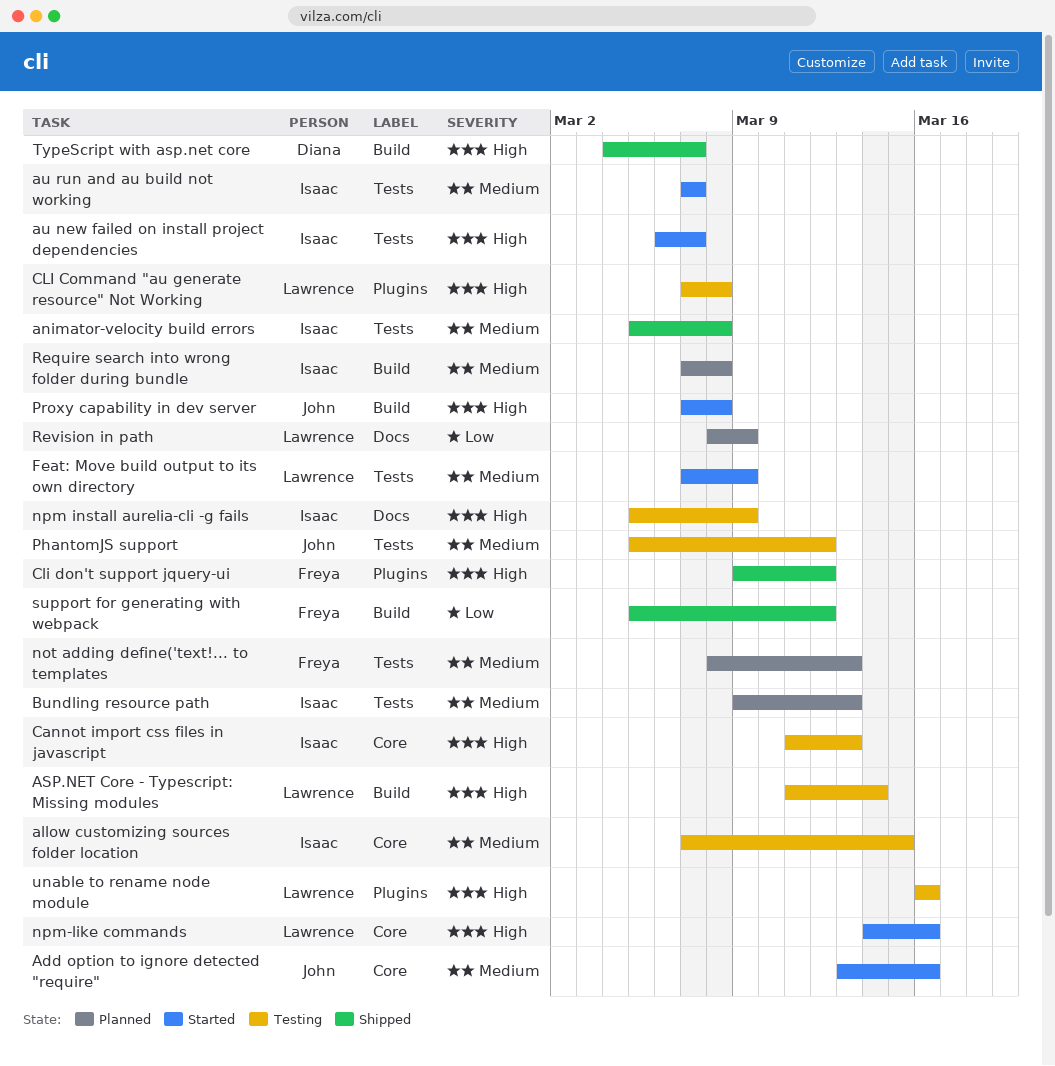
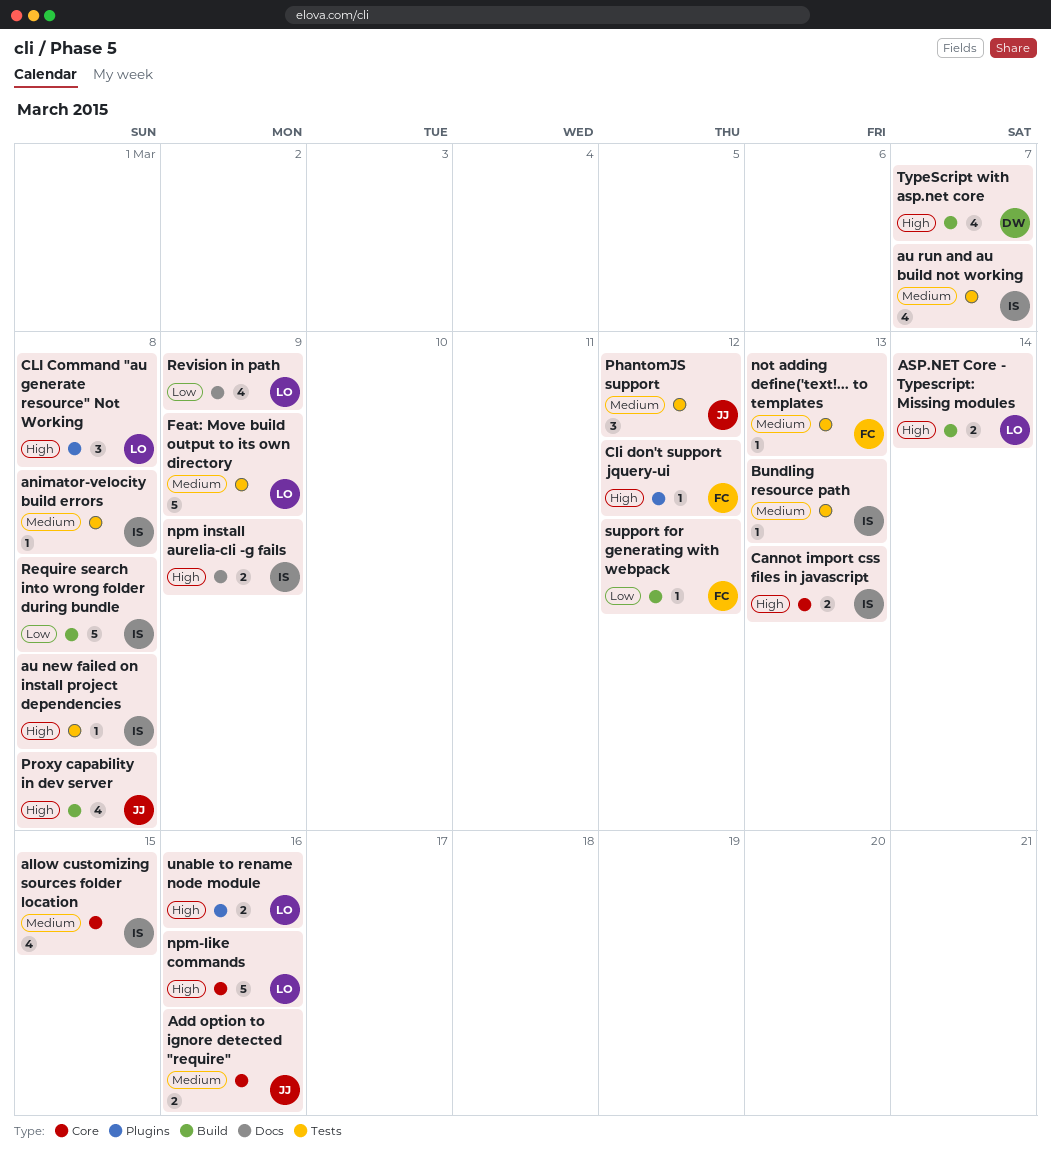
au new failed on install project dependencies, due: Mar 7 -> Mar 8
Require search into wrong folder during bundle, priority: Medium -> Low

